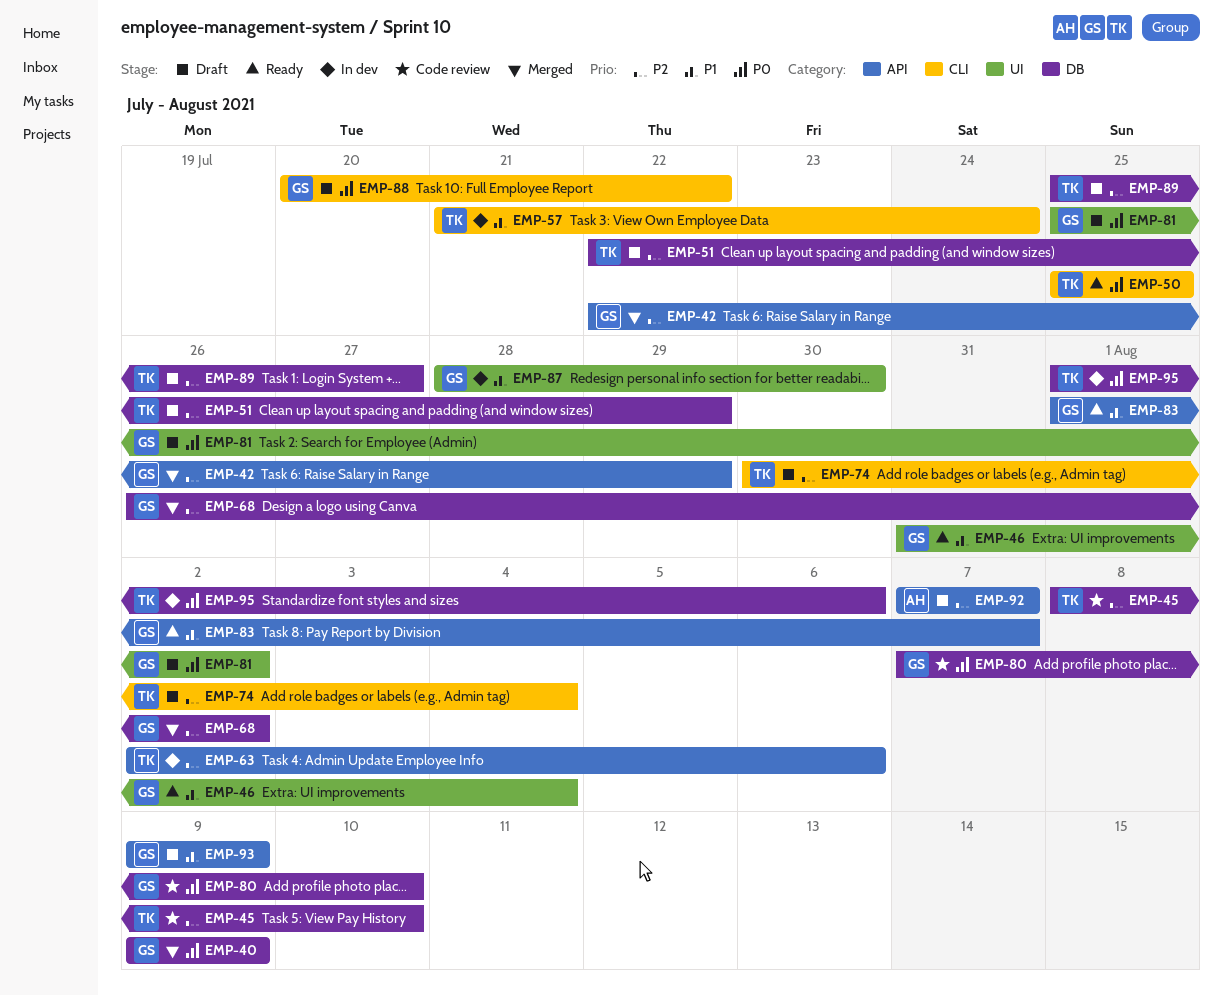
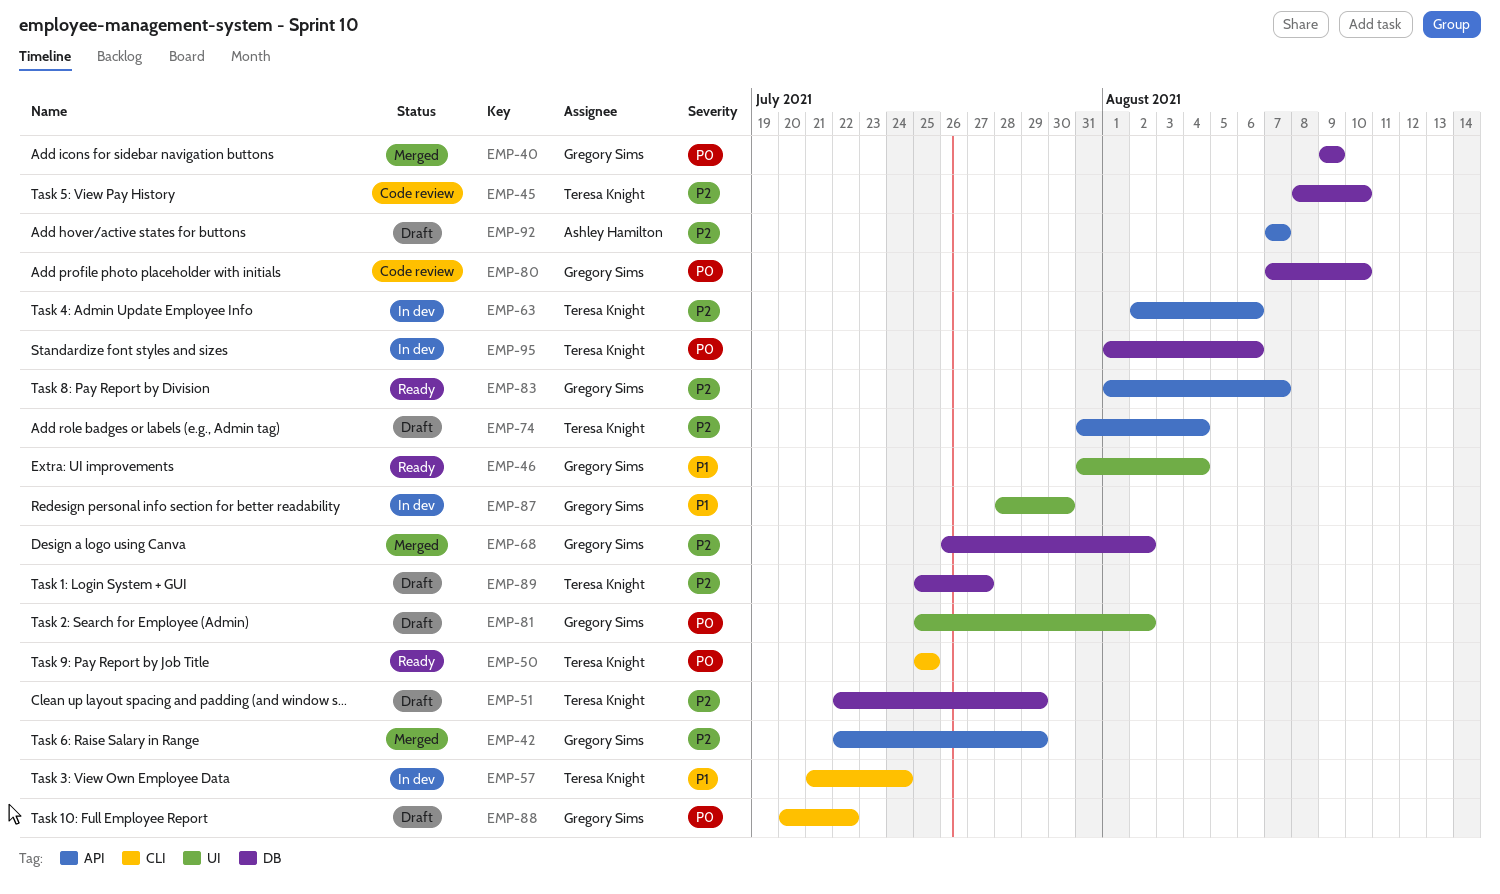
EMP-74, label: CLI -> API
EMP-74, start: Jul 30 -> Jul 31
EMP-83, priority: P1 -> P2
EMP-93: present -> none

